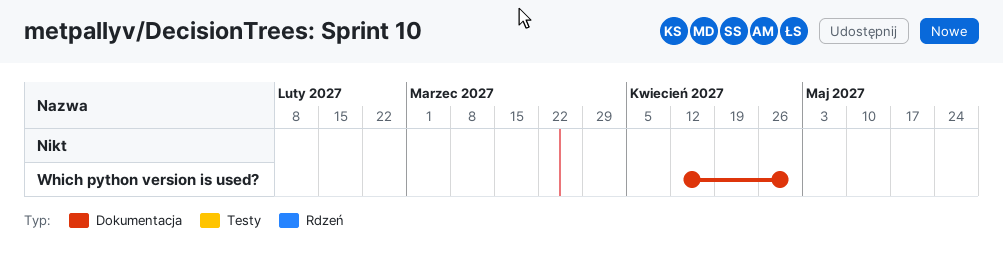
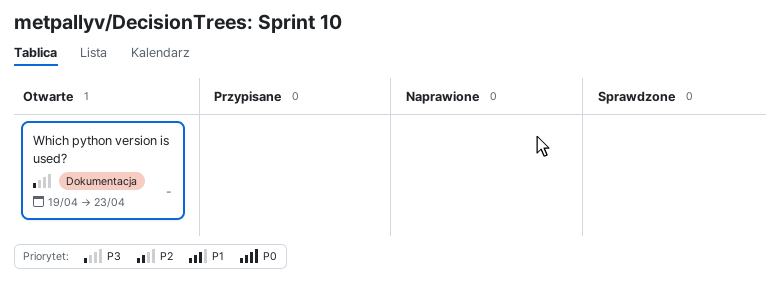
Which python version is used?, start: Apr 12 -> Apr 19
Which python version is used?, due: Apr 30 -> Apr 23

